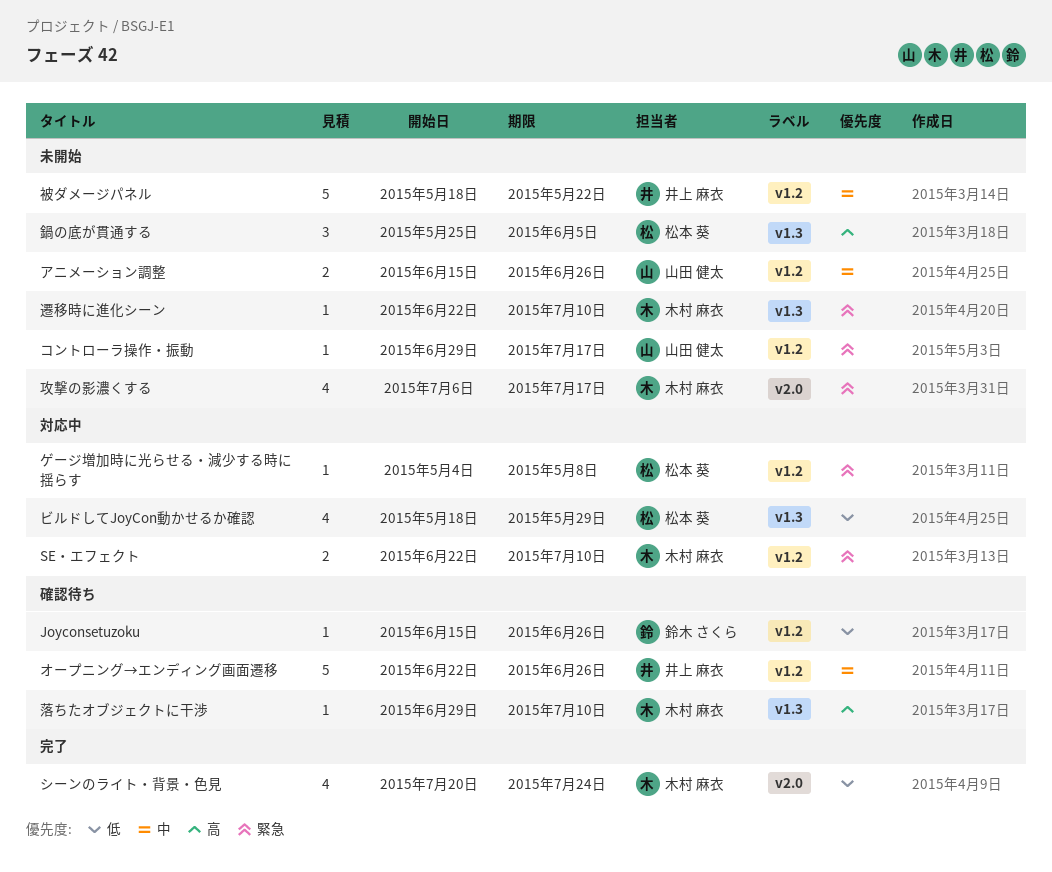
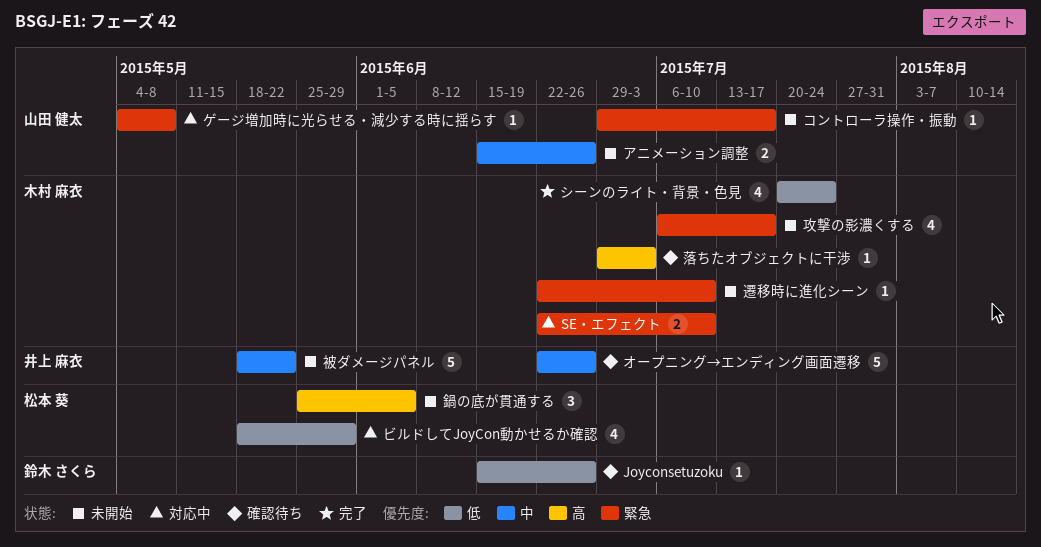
ゲージ増加時に光らせる・減少する時に揺らす, owner: 松本 葵 -> 山田 健太
落ちたオブジェクトに干渉, due: Jul 10 -> Jul 3

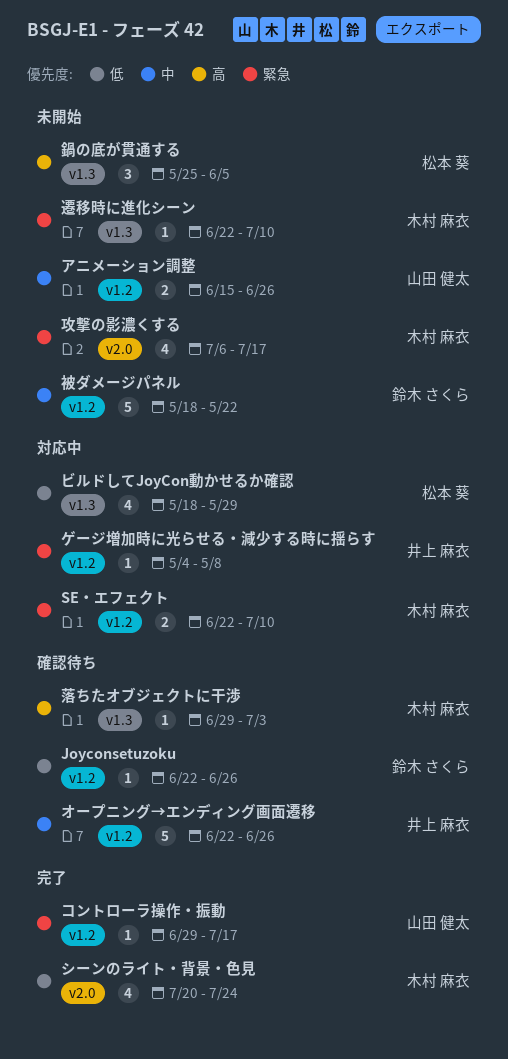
Joyconsetuzoku, start: Jun 15 -> Jun 22
ゲージ増加時に光らせる・減少する時に揺らす, owner: 山田 健太 -> 井上 麻衣
コントローラ操作・振動, status: 未開始 -> 完了
被ダメージパネル, owner: 井上 麻衣 -> 鈴木 さくら

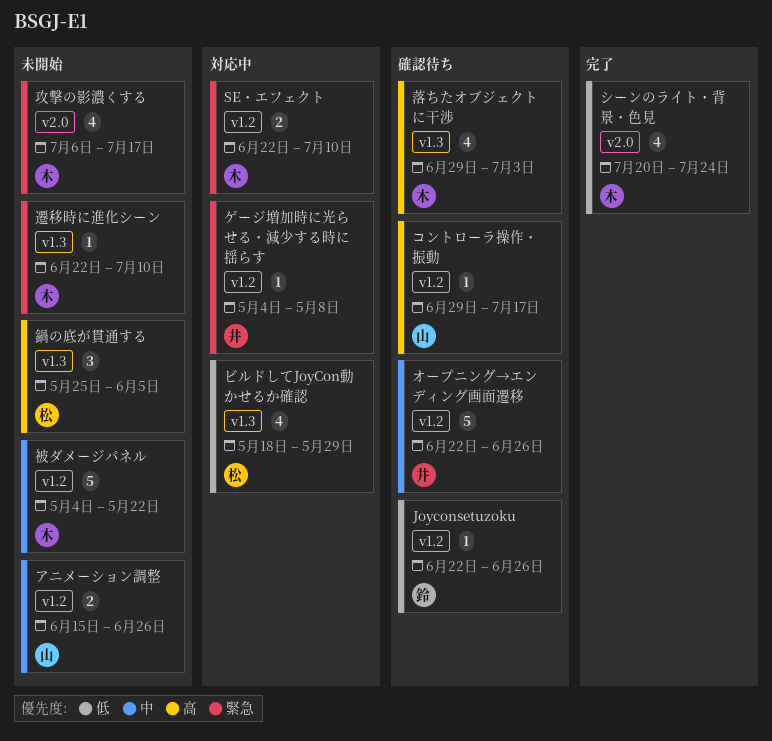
コントローラ操作・振動, status: 完了 -> 確認待ち
コントローラ操作・振動, priority: 緊急 -> 高
落ちたオブジェクトに干渉, estimate: 1 -> 4
被ダメージパネル, owner: 鈴木 さくら -> 木村 麻衣
被ダメージパネル, start: May 18 -> May 4

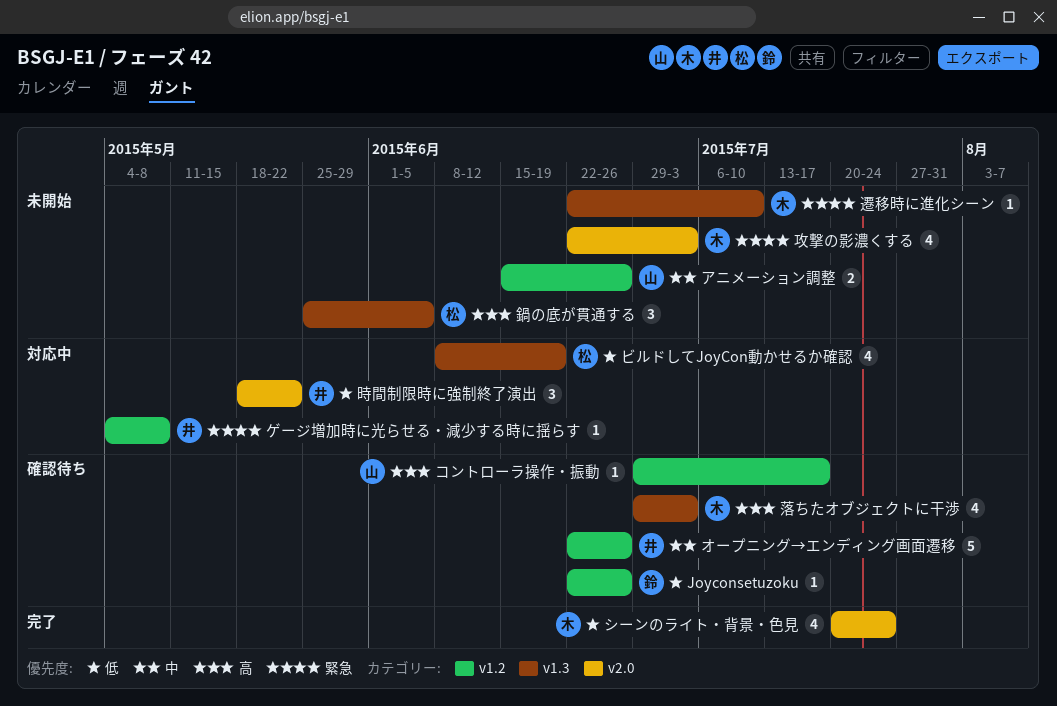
SE・エフェクト: present -> none
ビルドしてJoyCon動かせるか確認, start: May 18 -> Jun 8
ビルドしてJoyCon動かせるか確認, due: May 29 -> Jun 19
攻撃の影濃くする, start: Jul 6 -> Jun 22
攻撃の影濃くする, due: Jul 17 -> Jul 3
時間制限時に強制終了演出: none -> present
被ダメージパネル: present -> none

